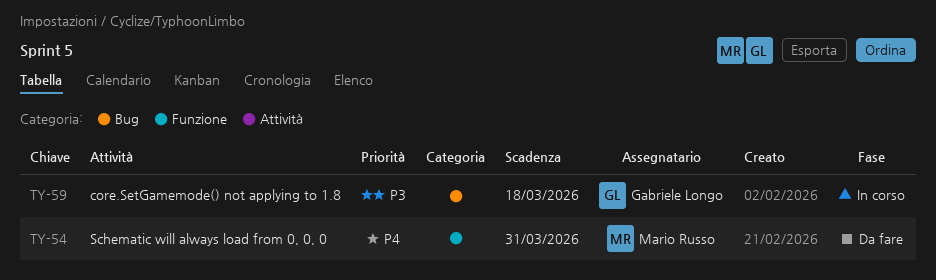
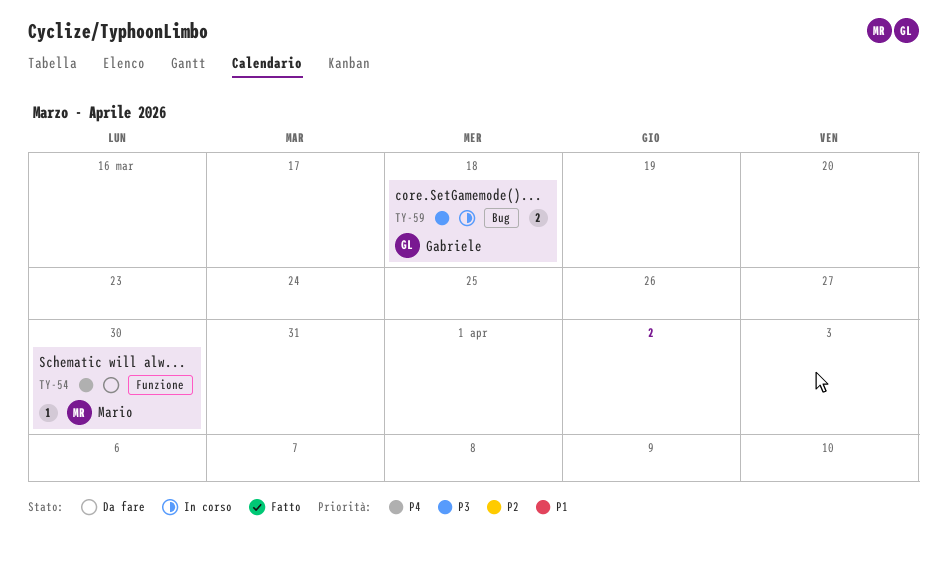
TY-54, due: Mar 31 -> Mar 30

